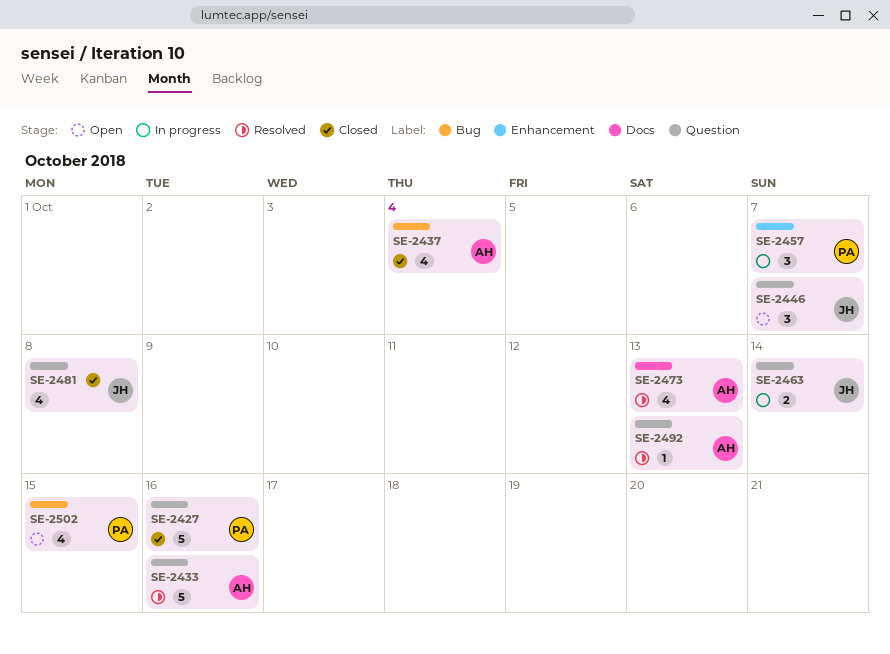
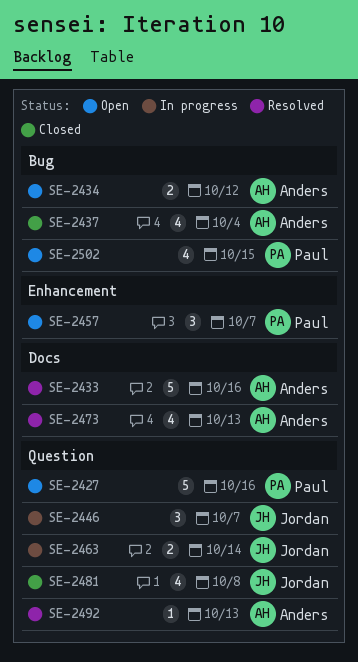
SE-2427, status: Closed -> Open
SE-2433, label: Question -> Docs
SE-2434: none -> present
SE-2446, status: Open -> In progress
SE-2457, status: In progress -> Open

